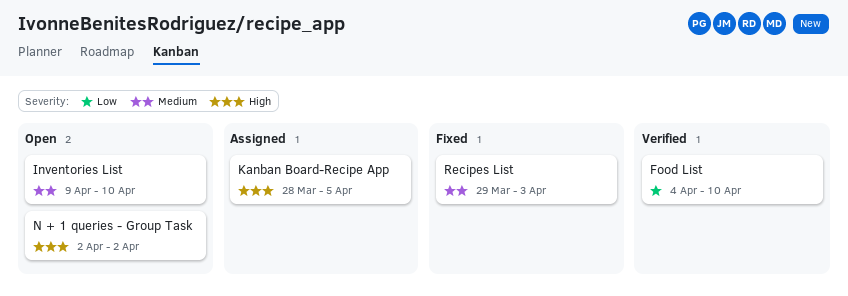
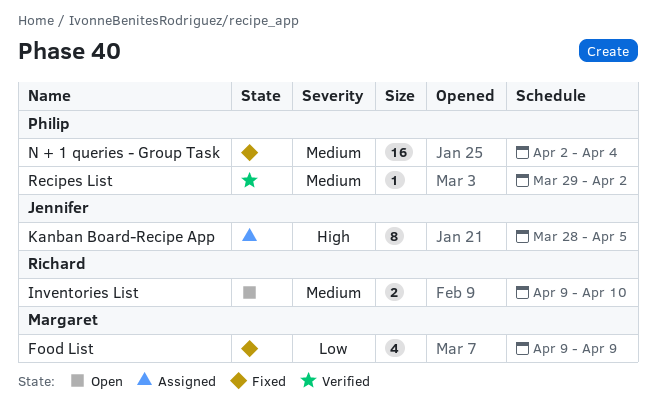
Food List, status: Verified -> Fixed
Food List, start: Apr 4 -> Apr 9
Food List, due: Apr 10 -> Apr 9
N + 1 queries - Group Task, status: Open -> Fixed
N + 1 queries - Group Task, priority: High -> Medium
N + 1 queries - Group Task, due: Apr 2 -> Apr 4
Recipes List, status: Fixed -> Verified
Recipes List, due: Apr 3 -> Apr 2

